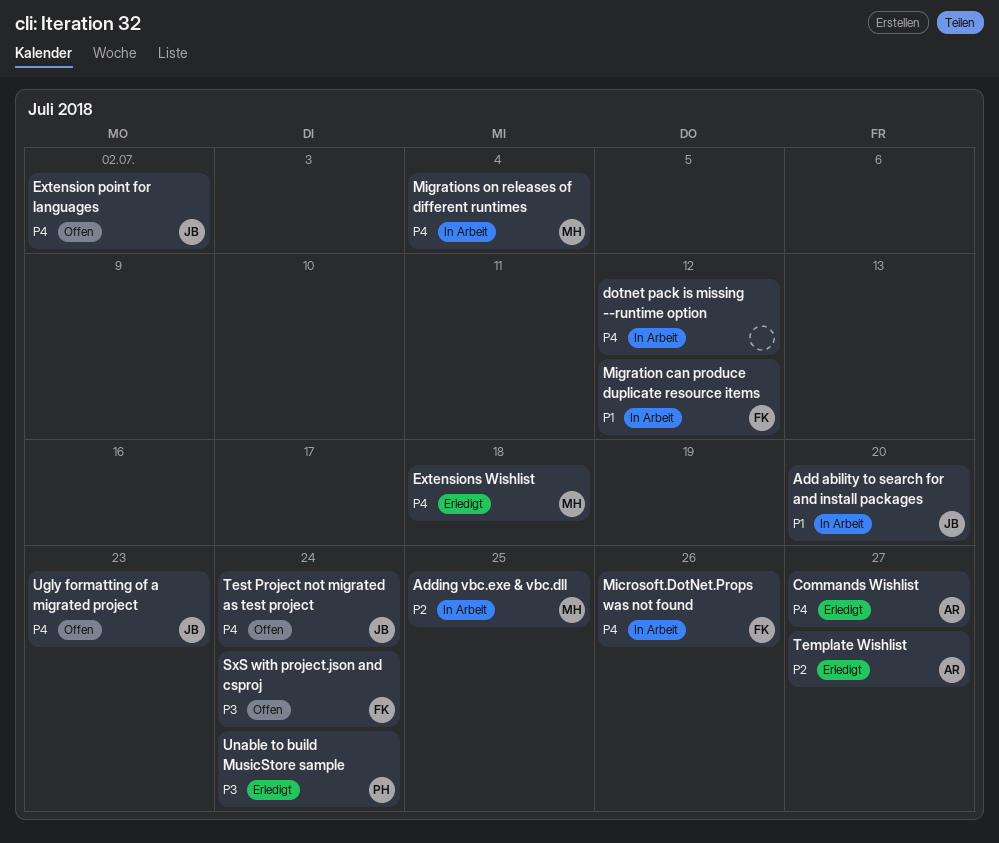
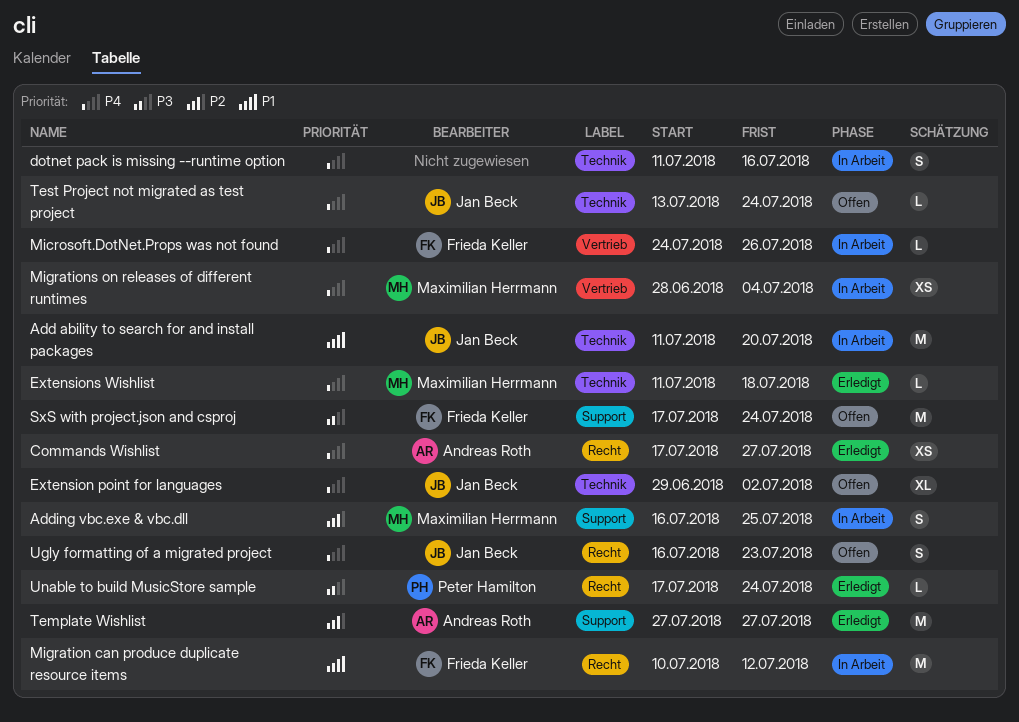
dotnet pack is missing --runtime option, due: Jul 12 -> Jul 16

